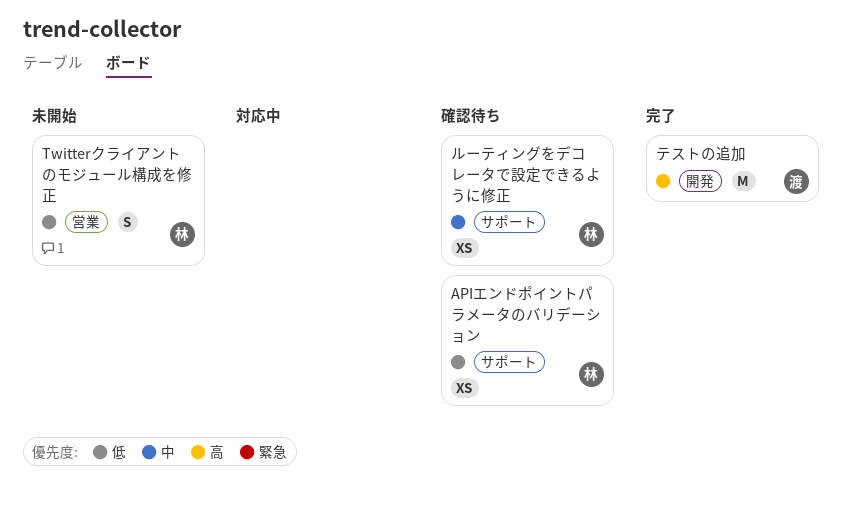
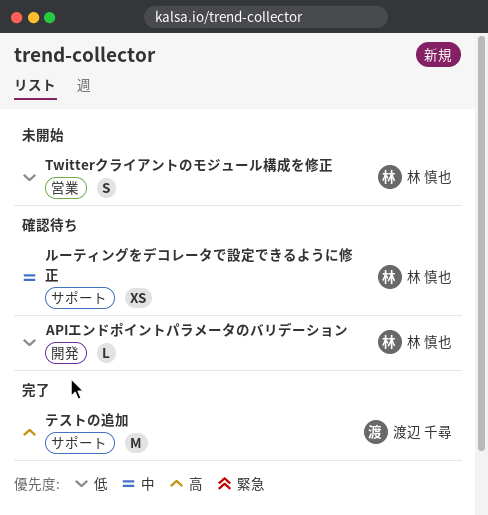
APIエンドポイントパラメータのバリデーション, label: サポート -> 開発
APIエンドポイントパラメータのバリデーション, estimate: XS -> L
テストの追加, label: 開発 -> サポート

